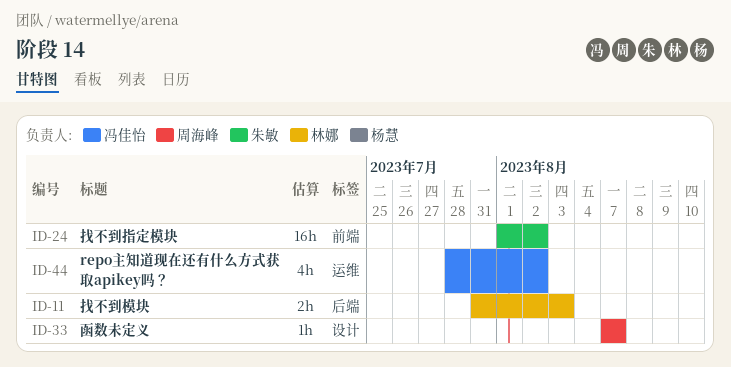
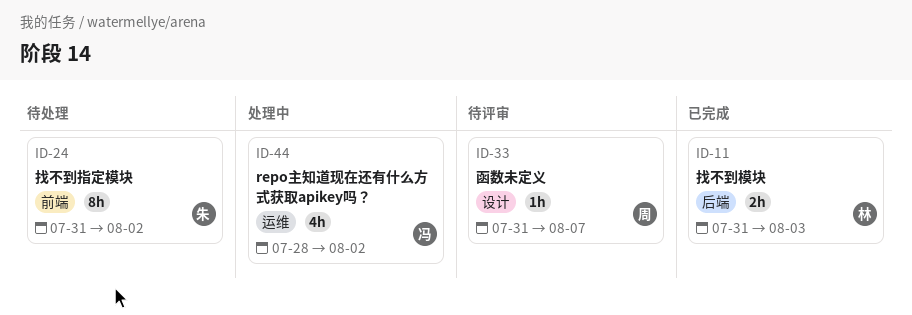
ID-24, estimate: 16h -> 8h
ID-24, start: Aug 1 -> Jul 31
ID-33, start: Aug 7 -> Jul 31

